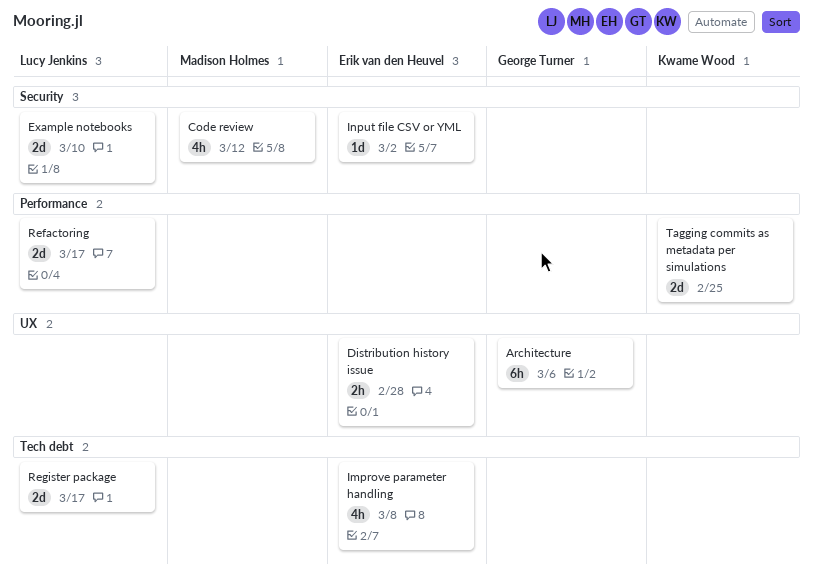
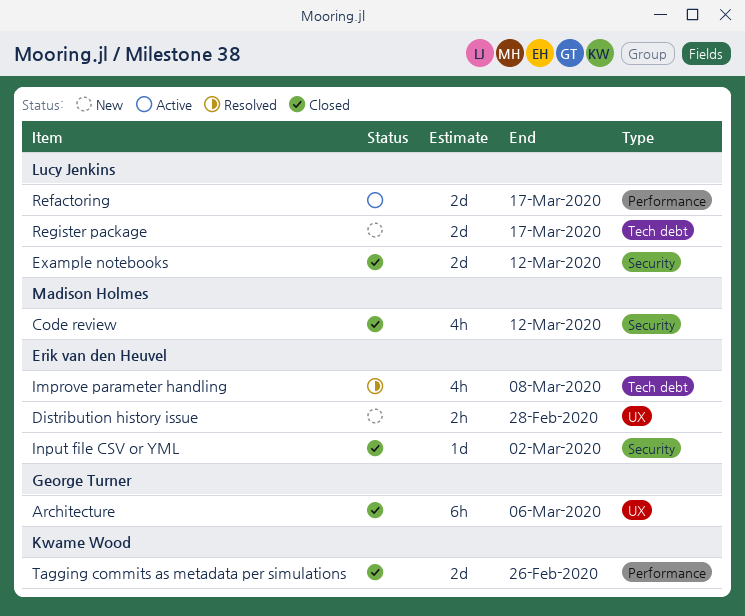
Example notebooks, due: Mar 10 -> Mar 12
Tagging commits as metadata per simulations, due: Feb 25 -> Feb 26

